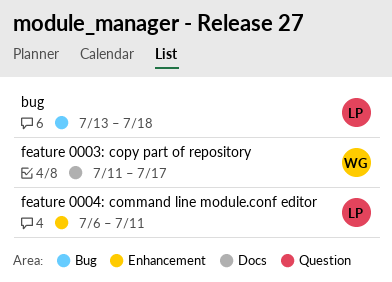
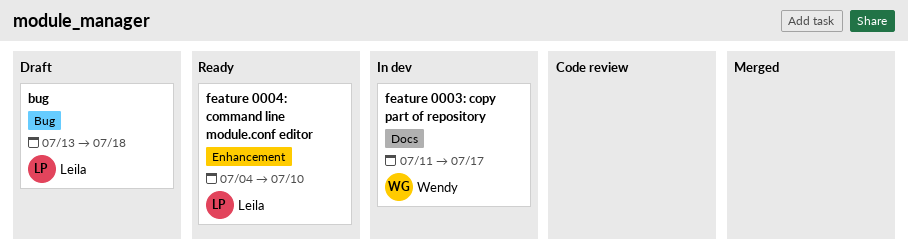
feature 0004: command line module.conf editor, start: Jul 6 -> Jul 4
feature 0004: command line module.conf editor, due: Jul 11 -> Jul 10

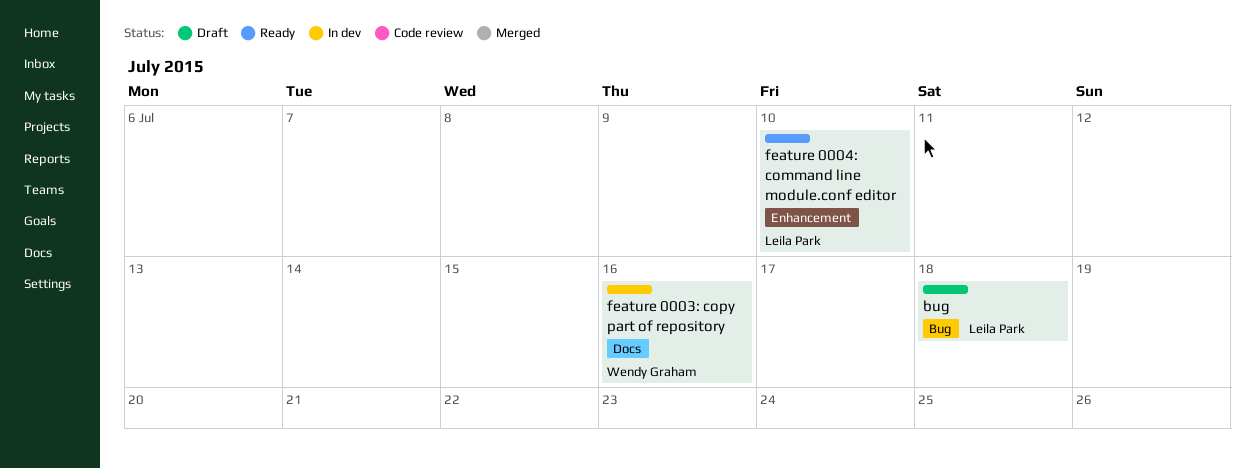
feature 0003: copy part of repository, due: Jul 17 -> Jul 16

